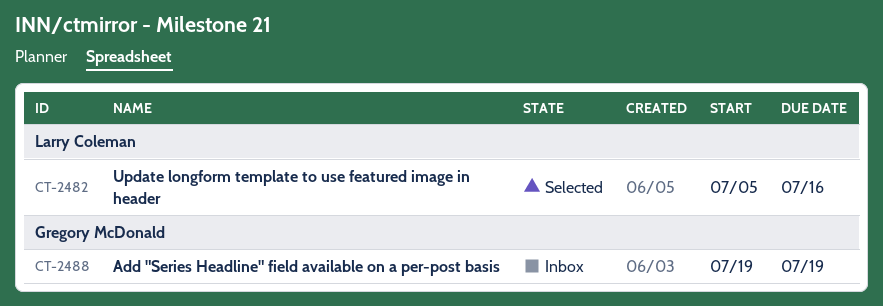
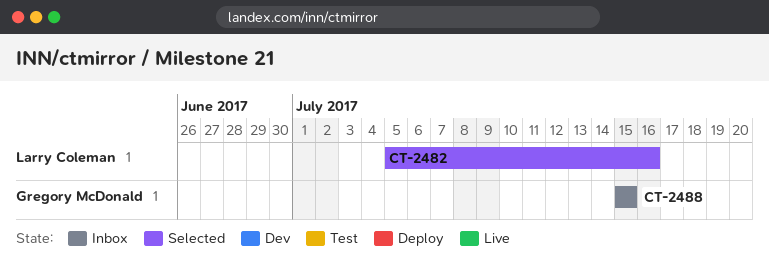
CT-2488, start: Jul 19 -> Jul 15
CT-2488, due: Jul 19 -> Jul 15

